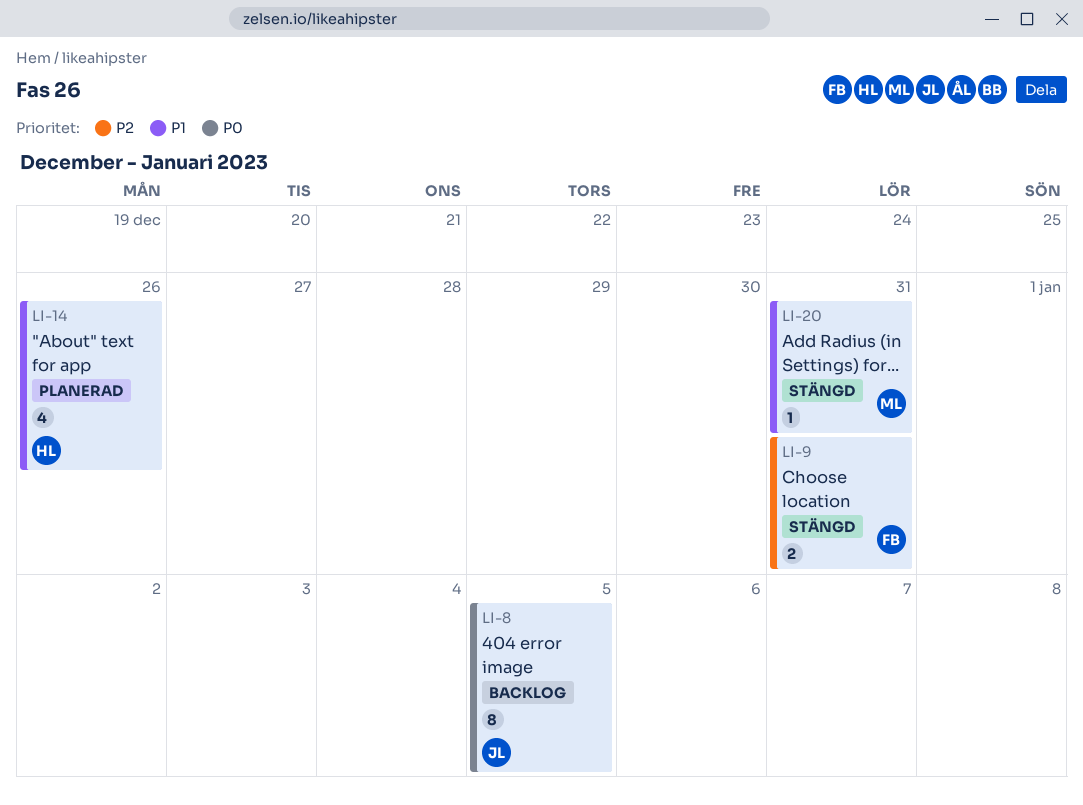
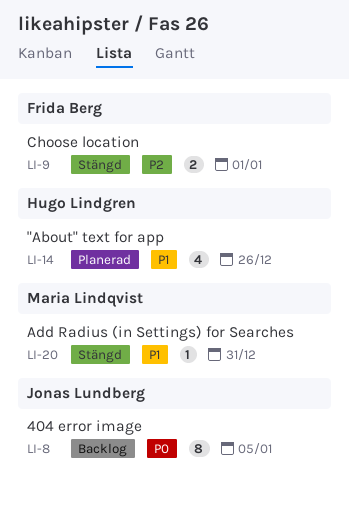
LI-9, due: Dec 31 -> Jan 1

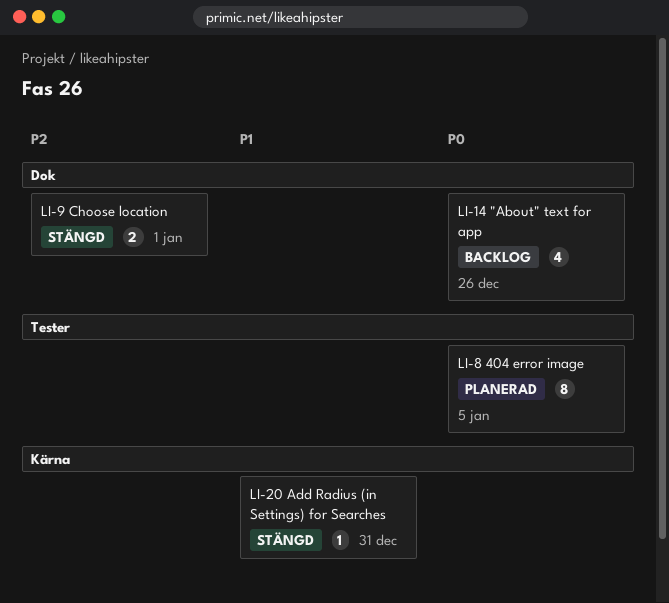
LI-8, status: Backlog -> Planerad
LI-14, status: Planerad -> Backlog
LI-14, priority: P1 -> P0

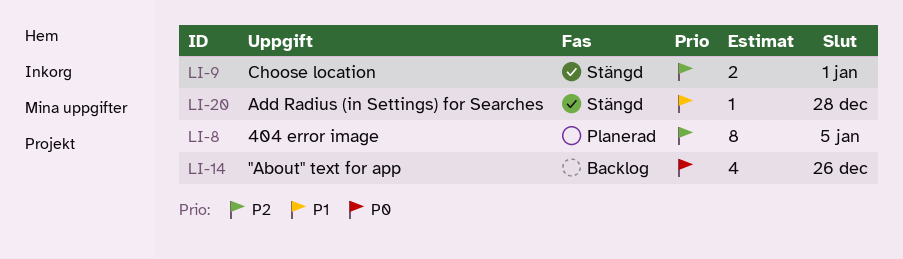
LI-8, priority: P0 -> P2
LI-20, due: Dec 31 -> Dec 28

